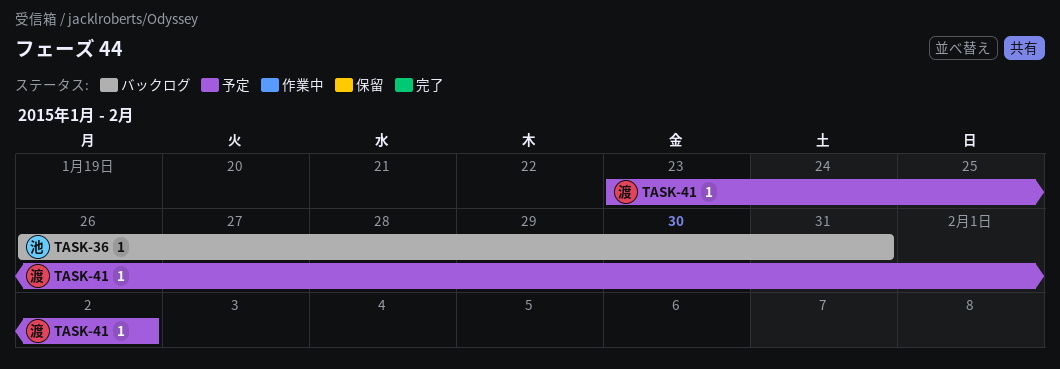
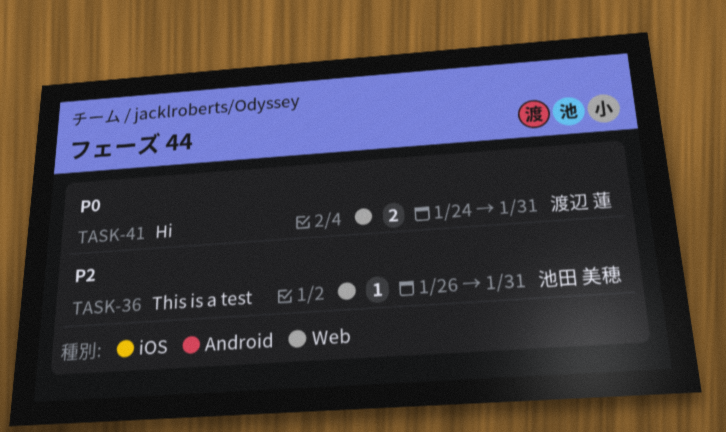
TASK-41, estimate: 1 -> 2
TASK-41, start: Jan 23 -> Jan 24
TASK-41, due: Feb 2 -> Jan 31

